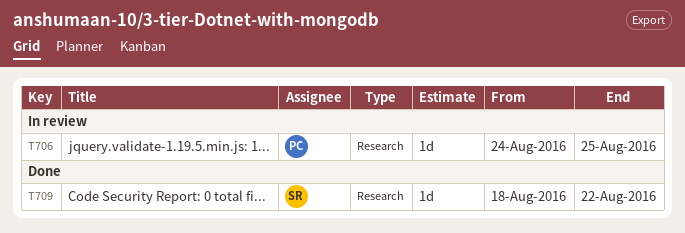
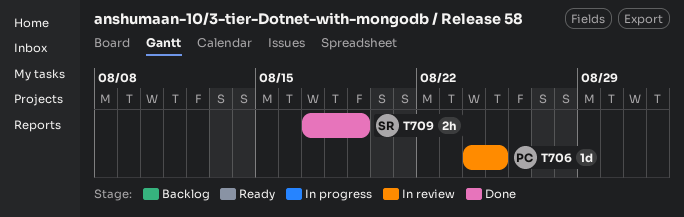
T709, estimate: 1d -> 2h
T709, start: Aug 18 -> Aug 17
T709, due: Aug 22 -> Aug 19

